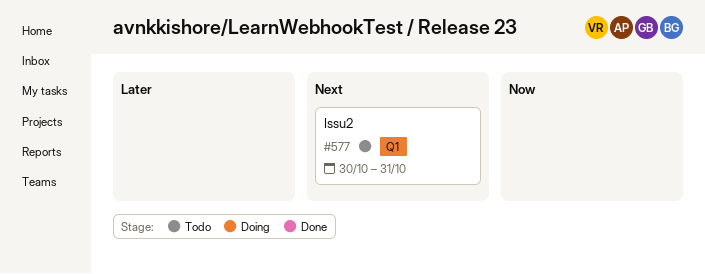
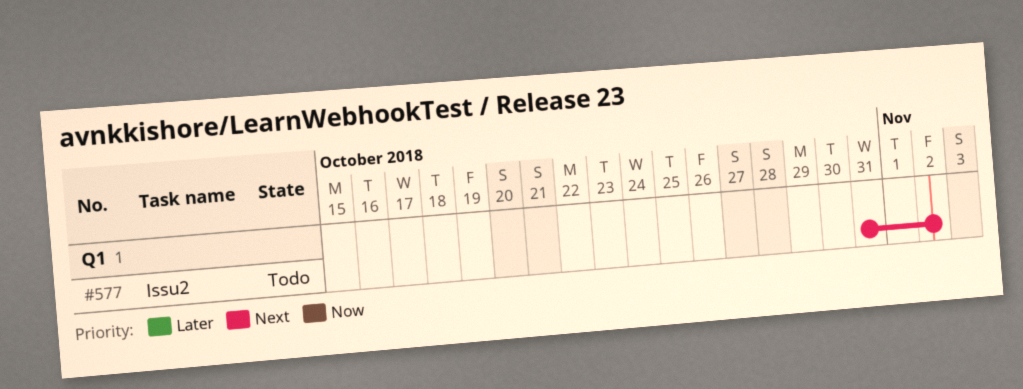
#577, start: Oct 30 -> Oct 31
#577, due: Oct 31 -> Nov 2

